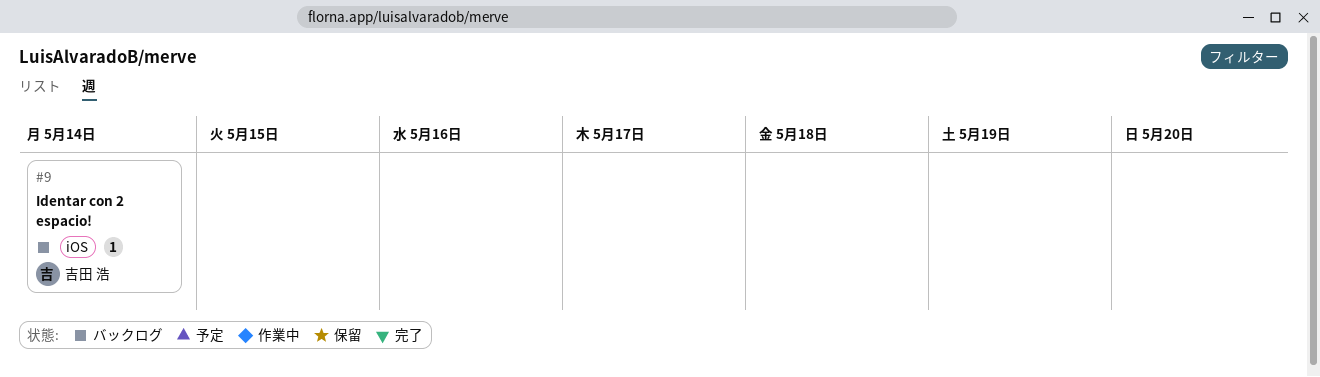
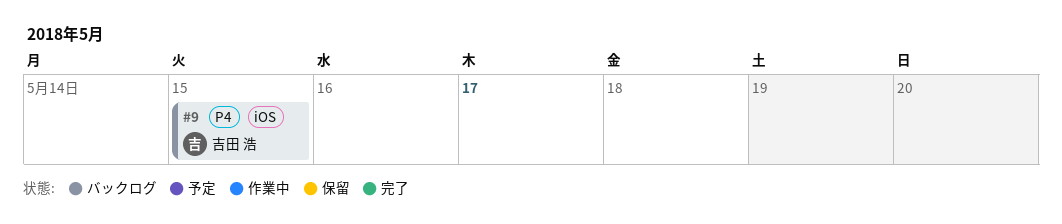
#9, due: May 14 -> May 15

